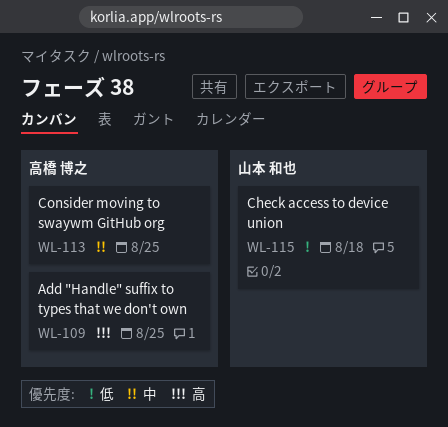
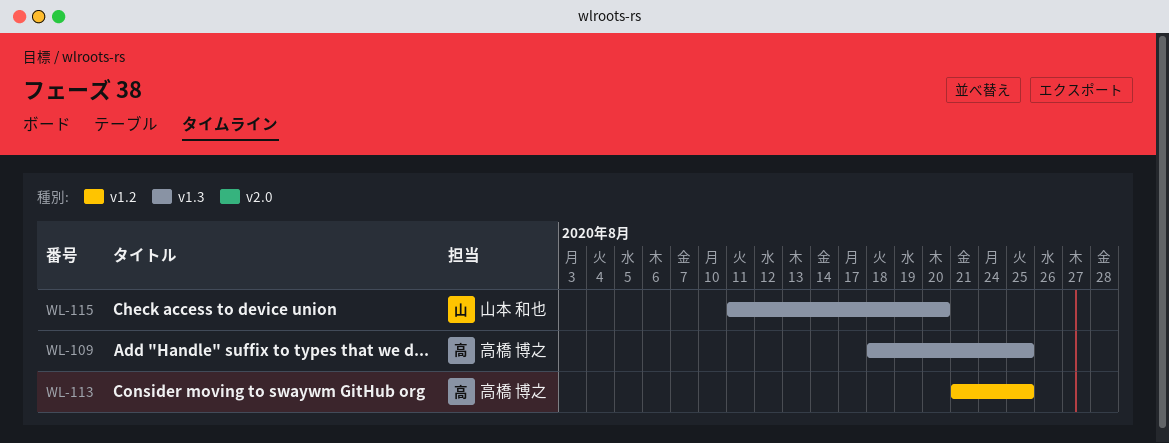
WL-115, due: Aug 18 -> Aug 20

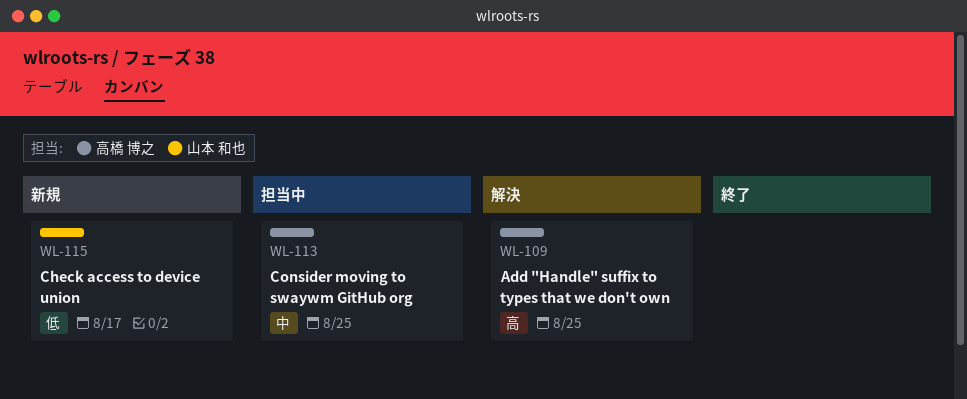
WL-115, due: Aug 20 -> Aug 17

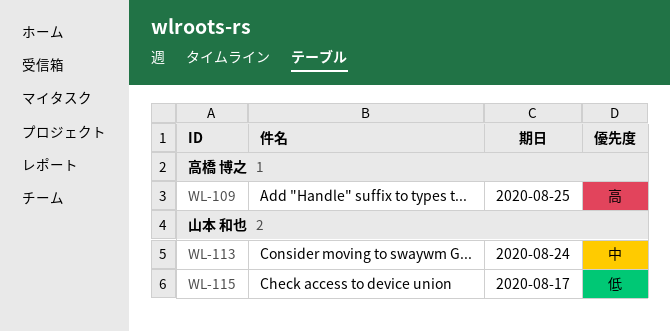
WL-113, owner: 高橋 博之 -> 山本 和也
WL-113, due: Aug 25 -> Aug 24

